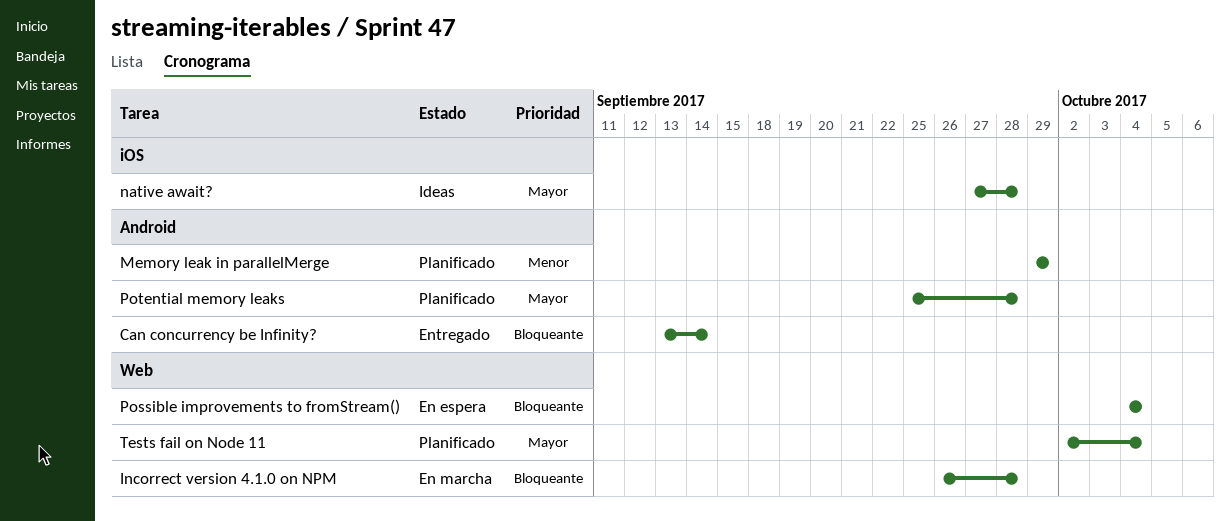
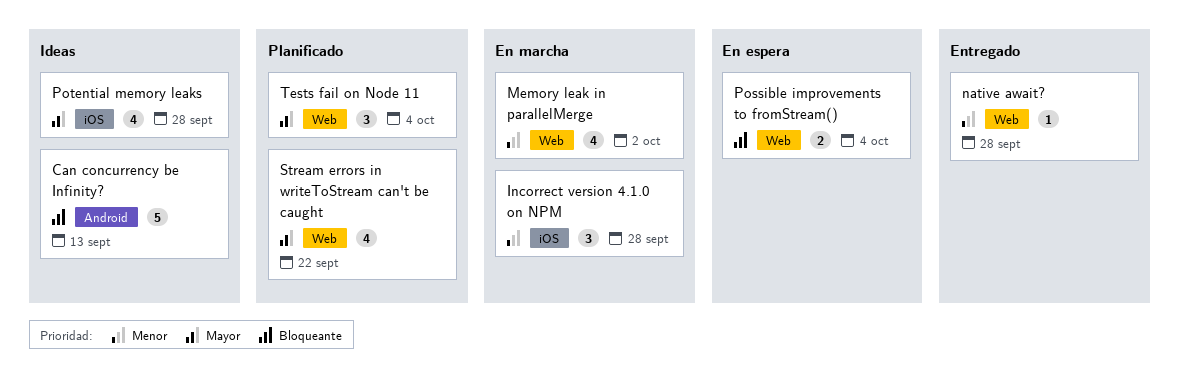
Can concurrency be Infinity?, status: Entregado -> Ideas
Can concurrency be Infinity?, due: Sep 14 -> Sep 13
Incorrect version 4.1.0 on NPM, priority: Bloqueante -> Menor
Incorrect version 4.1.0 on NPM, label: Web -> iOS
Memory leak in parallelMerge, status: Planificado -> En marcha
Memory leak in parallelMerge, label: Android -> Web
Memory leak in parallelMerge, due: Sep 29 -> Oct 2
native await?, status: Ideas -> Entregado
native await?, priority: Mayor -> Menor
native await?, label: iOS -> Web
Potential memory leaks, status: Planificado -> Ideas
Potential memory leaks, label: Android -> iOS
Stream errors in writeToStream can't be caught: none -> present

